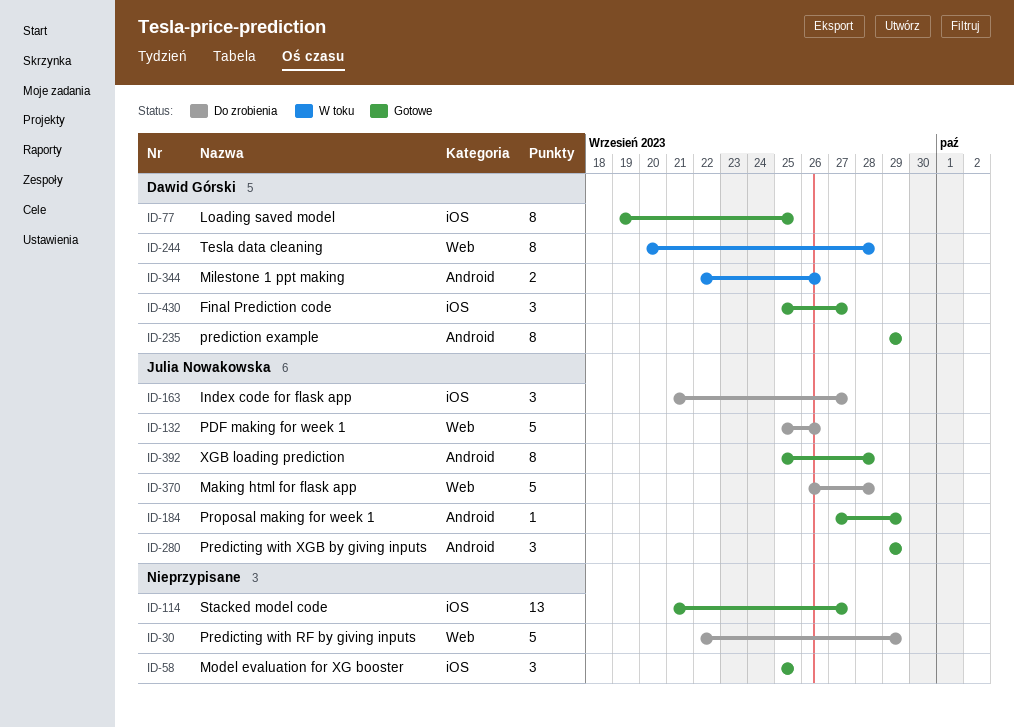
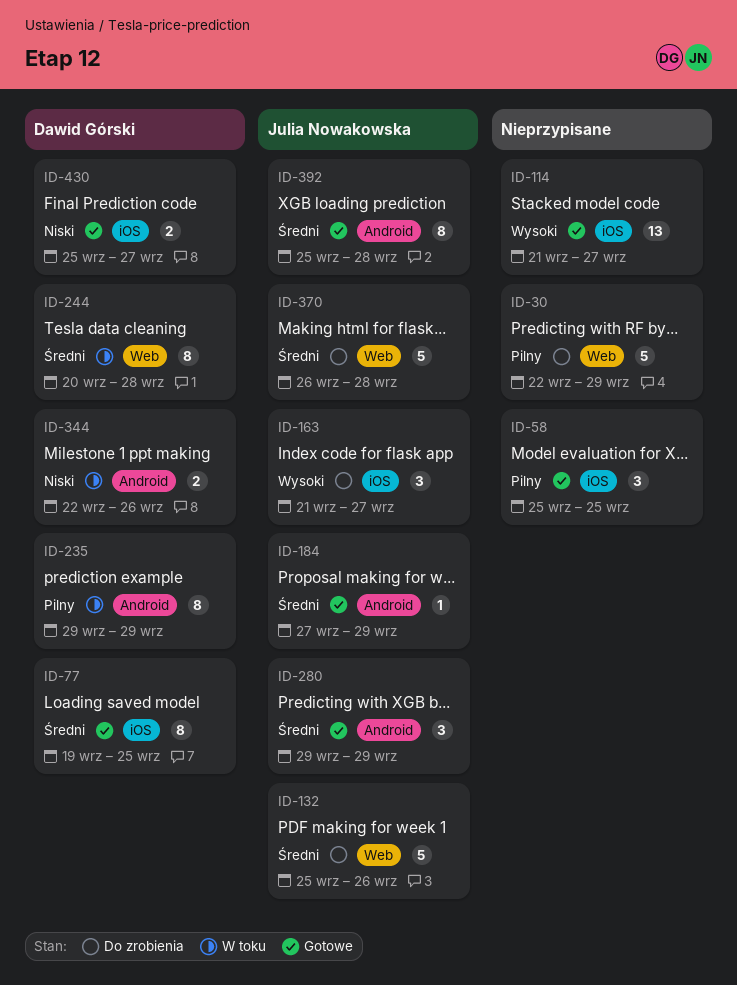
ID-235, status: Gotowe -> W toku
ID-430, estimate: 3 -> 2

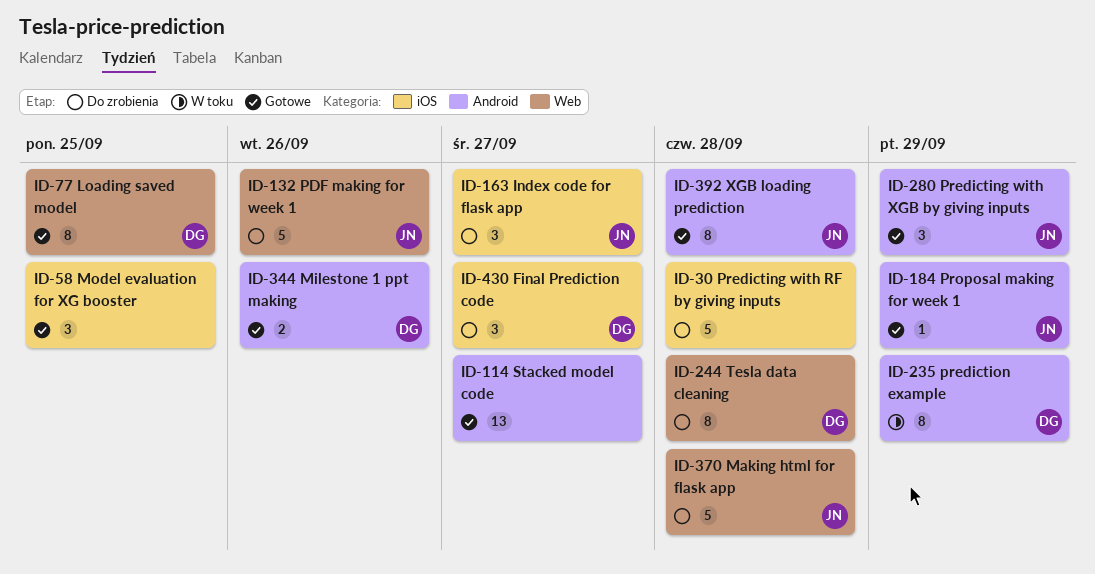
ID-30, label: Web -> iOS
ID-30, due: Sep 29 -> Sep 28
ID-77, label: iOS -> Web
ID-114, label: iOS -> Android
ID-244, status: W toku -> Do zrobienia
ID-344, status: W toku -> Gotowe
ID-430, status: Gotowe -> Do zrobienia
ID-430, estimate: 2 -> 3

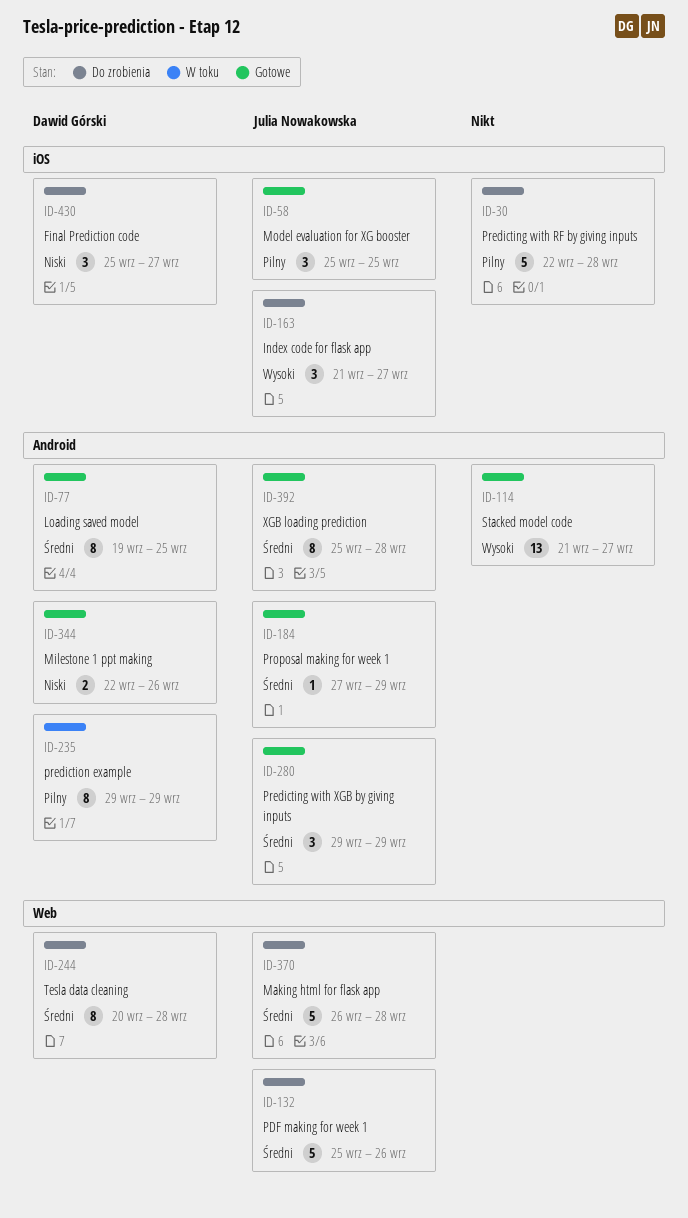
ID-58, owner: none -> Julia Nowakowska
ID-77, label: Web -> Android

